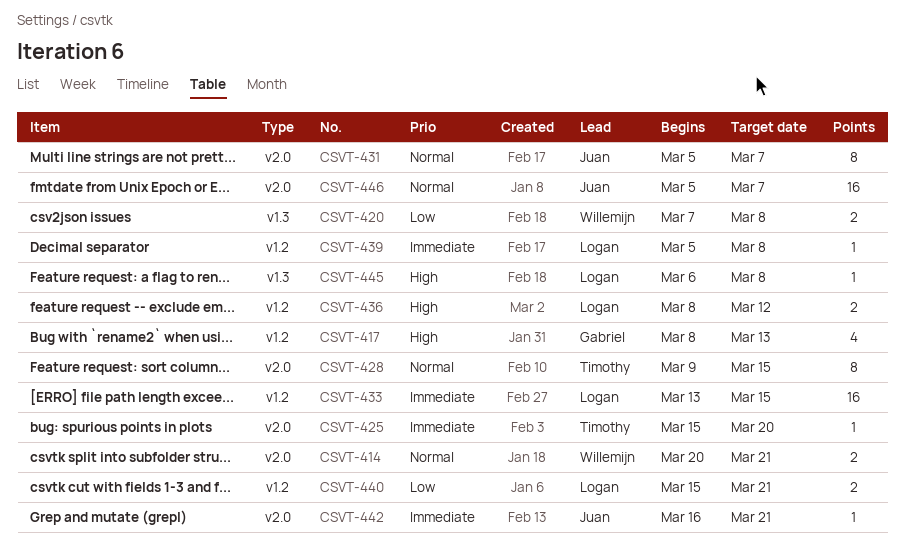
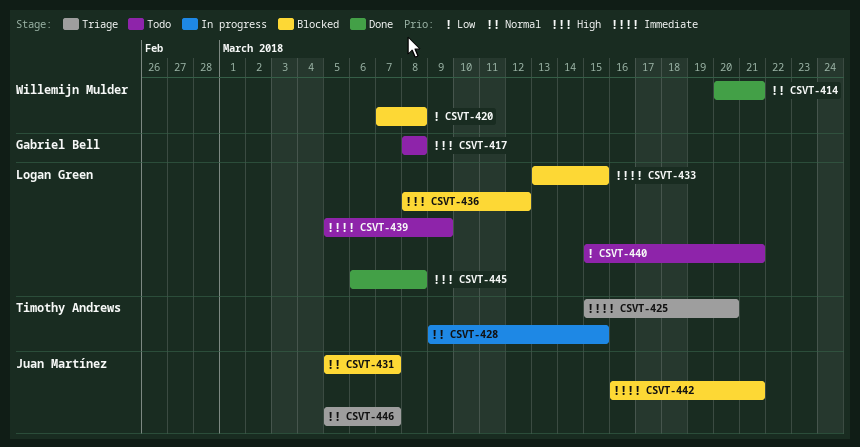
CSVT-417, due: Mar 13 -> Mar 8
CSVT-439, due: Mar 8 -> Mar 9

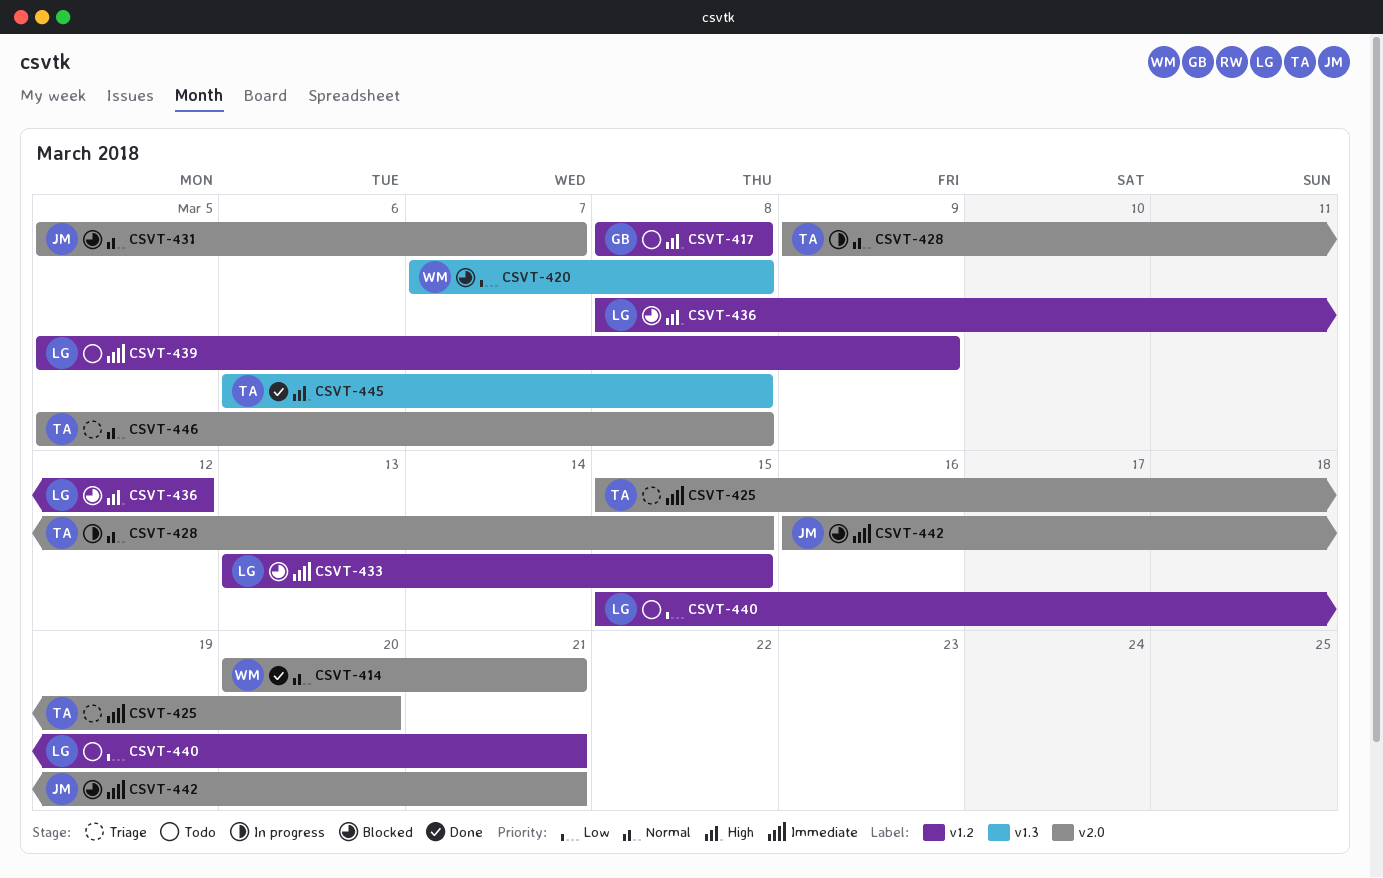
CSVT-445, owner: Logan Green -> Timothy Andrews
CSVT-446, owner: Juan Martínez -> Timothy Andrews
CSVT-446, due: Mar 7 -> Mar 8

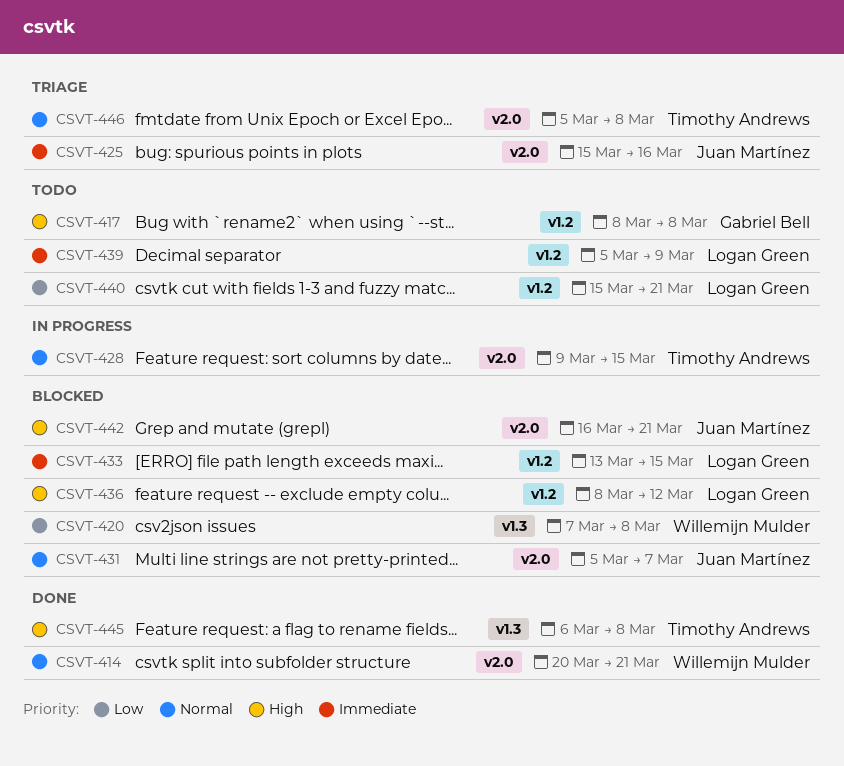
CSVT-425, owner: Timothy Andrews -> Juan Martínez
CSVT-425, due: Mar 20 -> Mar 16
CSVT-442, priority: Immediate -> High

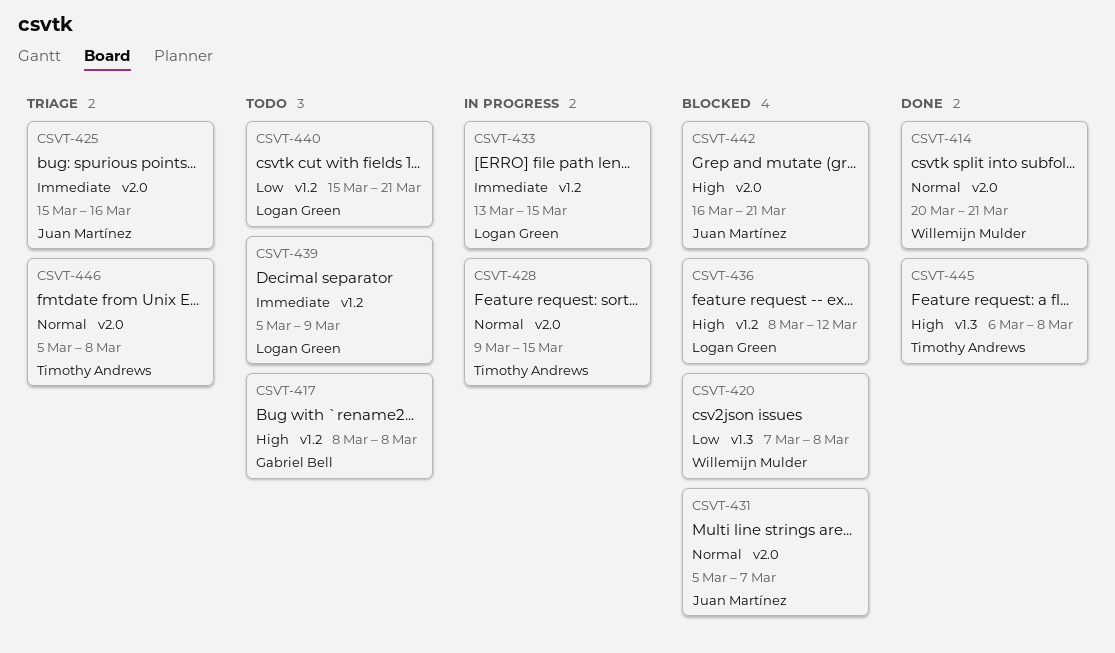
CSVT-433, status: Blocked -> In progress

